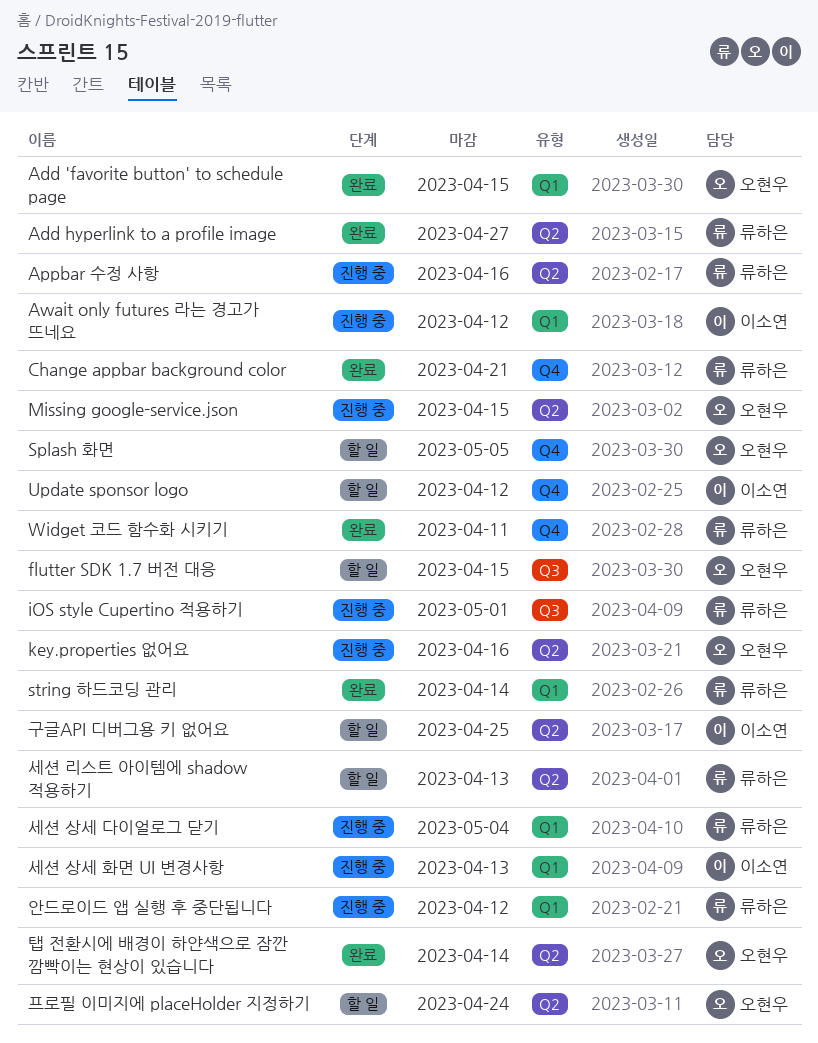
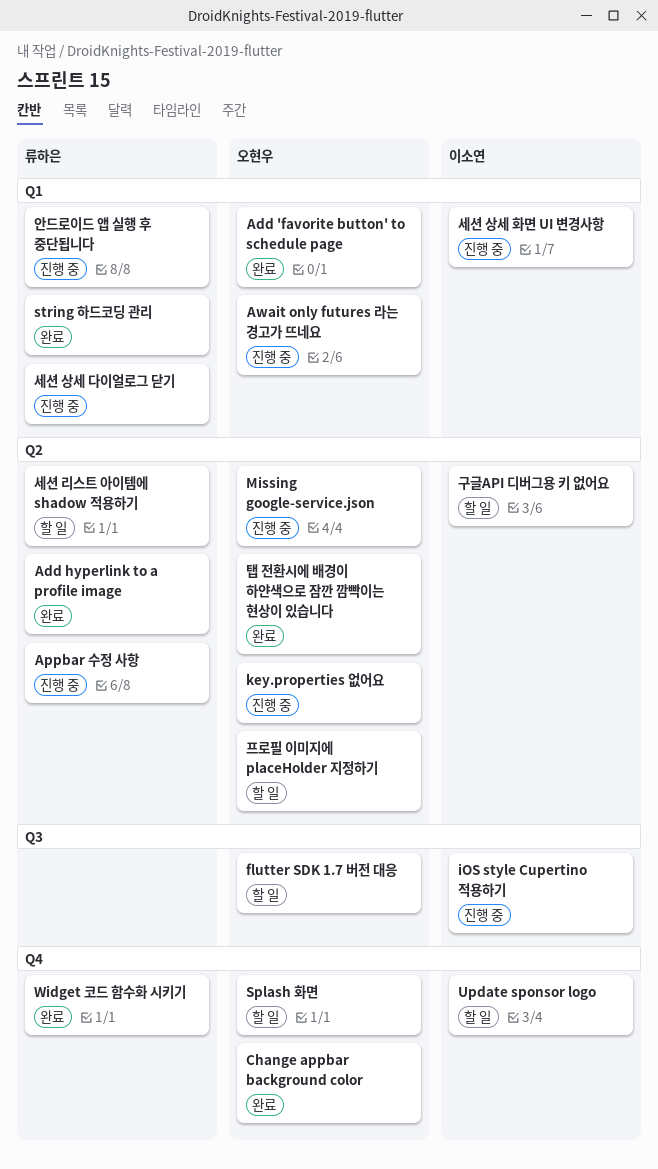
Await only futures 라는 경고가 뜨네요, owner: 이소연 -> 오현우
Change appbar background color, owner: 류하은 -> 오현우
iOS style Cupertino 적용하기, owner: 류하은 -> 이소연

